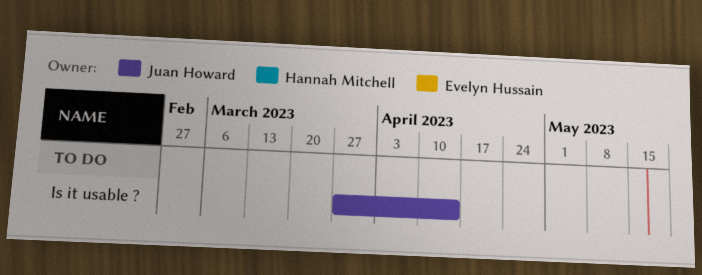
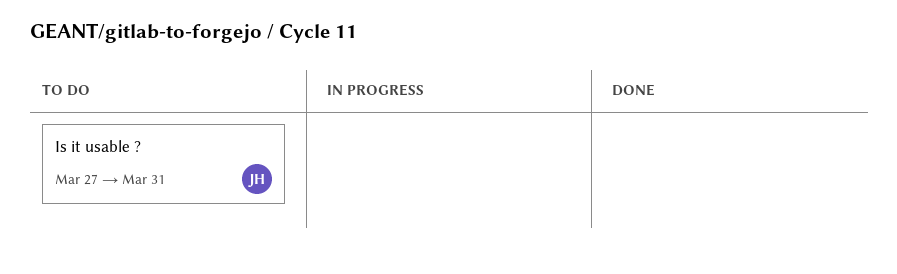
Is it usable ?, due: Apr 14 -> Mar 31

